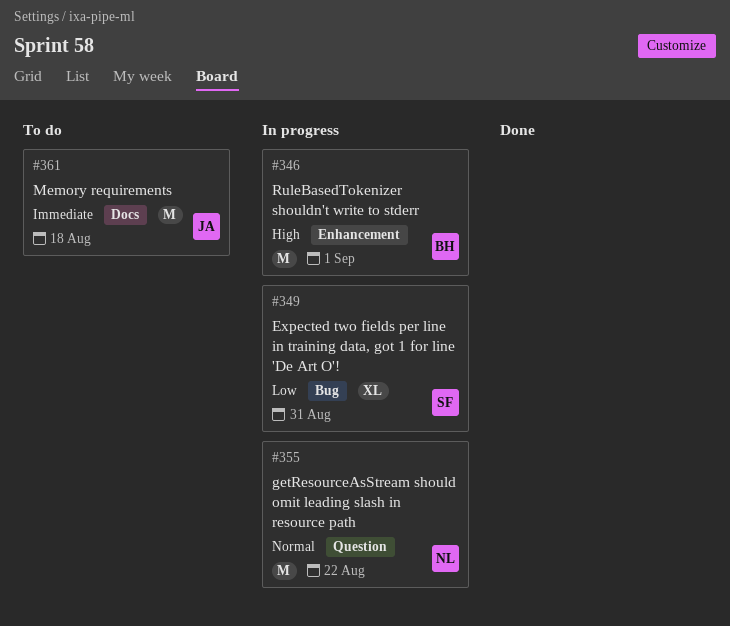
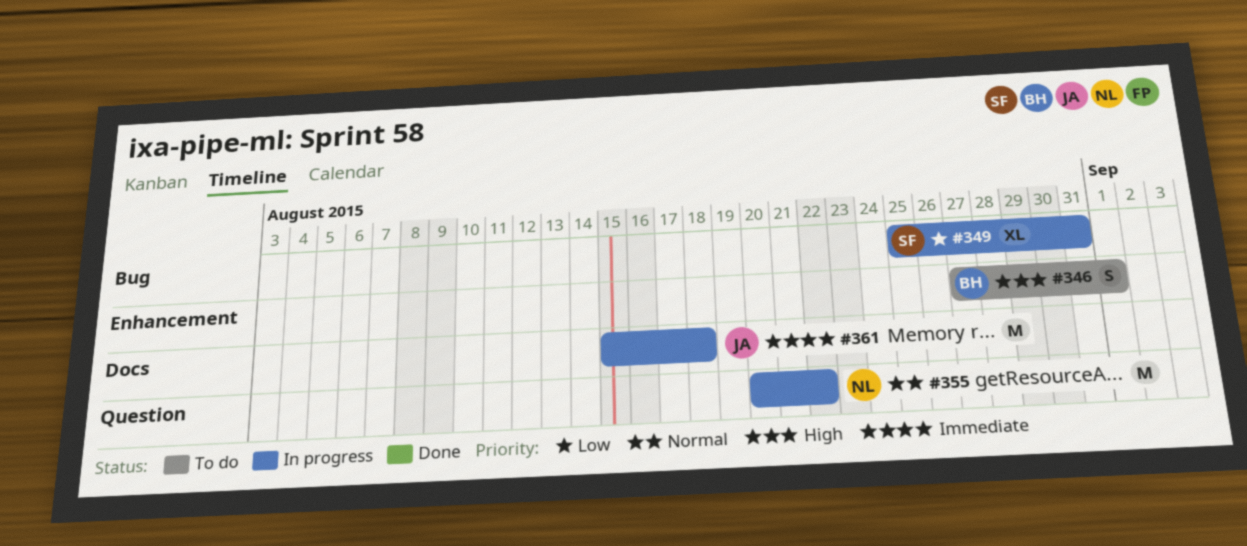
#346, status: In progress -> To do
#346, estimate: M -> S
#361, status: To do -> In progress

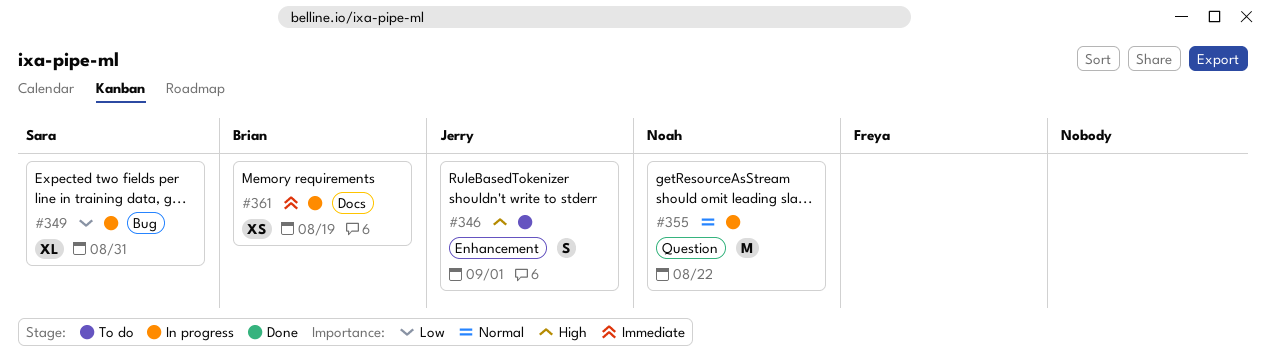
#346, owner: Brian -> Jerry
#361, owner: Jerry -> Brian
#361, estimate: M -> XS
#361, due: Aug 18 -> Aug 19

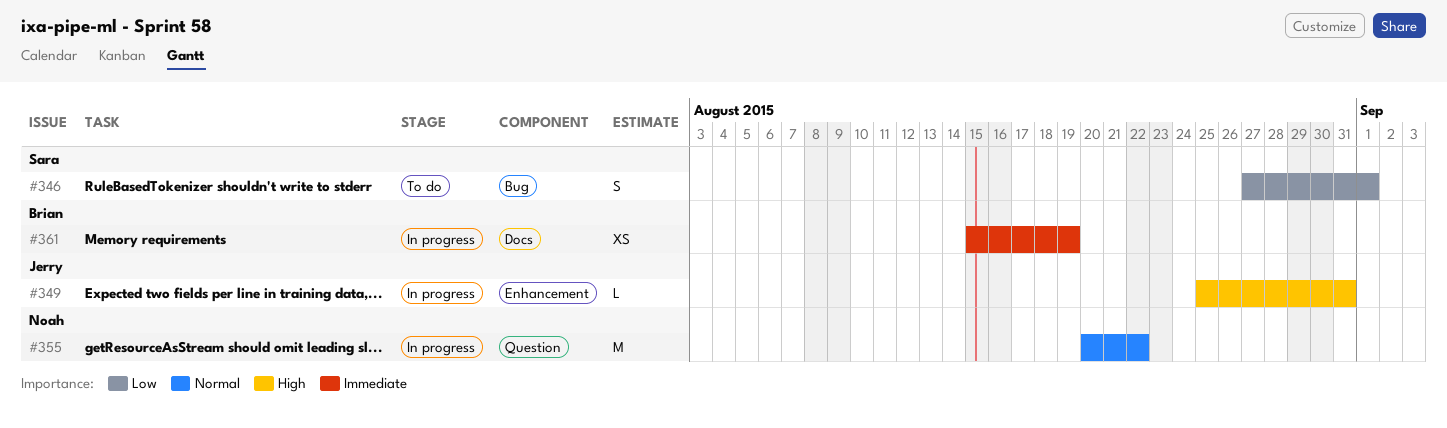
#346, owner: Jerry -> Sara
#346, priority: High -> Low
#346, label: Enhancement -> Bug
#349, owner: Sara -> Jerry
#349, priority: Low -> High
#349, label: Bug -> Enhancement
#349, estimate: XL -> L

